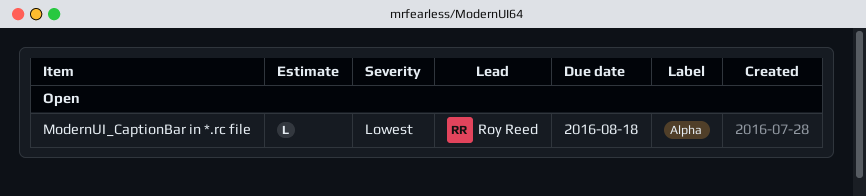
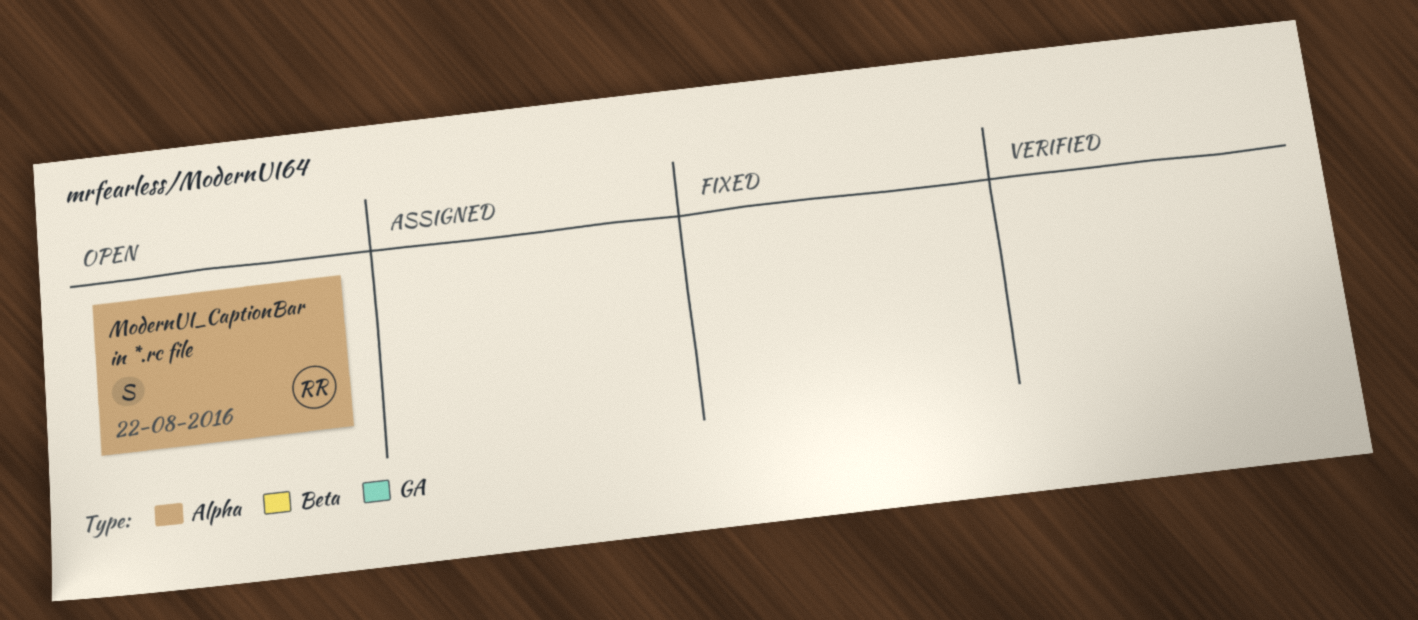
ModernUI_CaptionBar in *.rc file, estimate: L -> S
ModernUI_CaptionBar in *.rc file, due: Aug 18 -> Aug 22

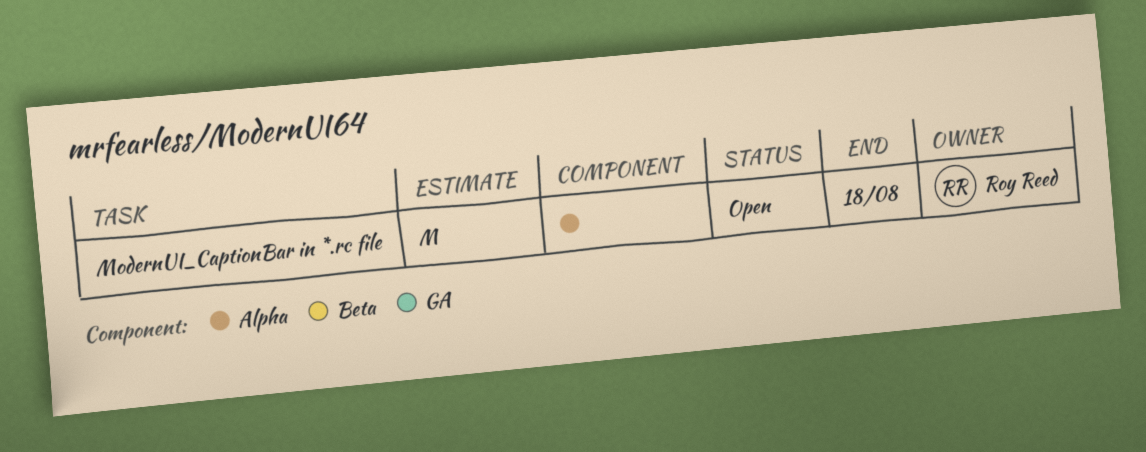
ModernUI_CaptionBar in *.rc file, estimate: S -> M
ModernUI_CaptionBar in *.rc file, due: Aug 22 -> Aug 18

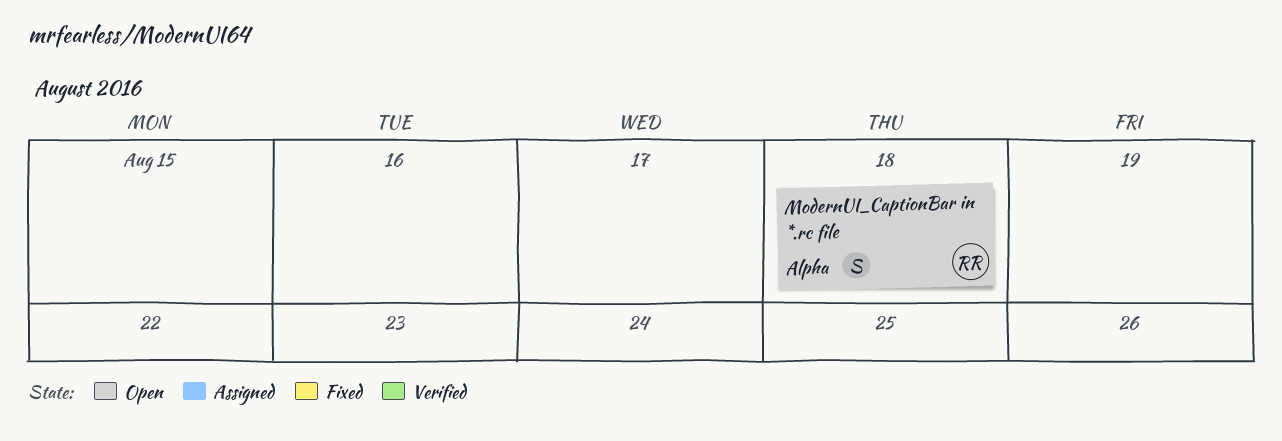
ModernUI_CaptionBar in *.rc file, estimate: M -> S

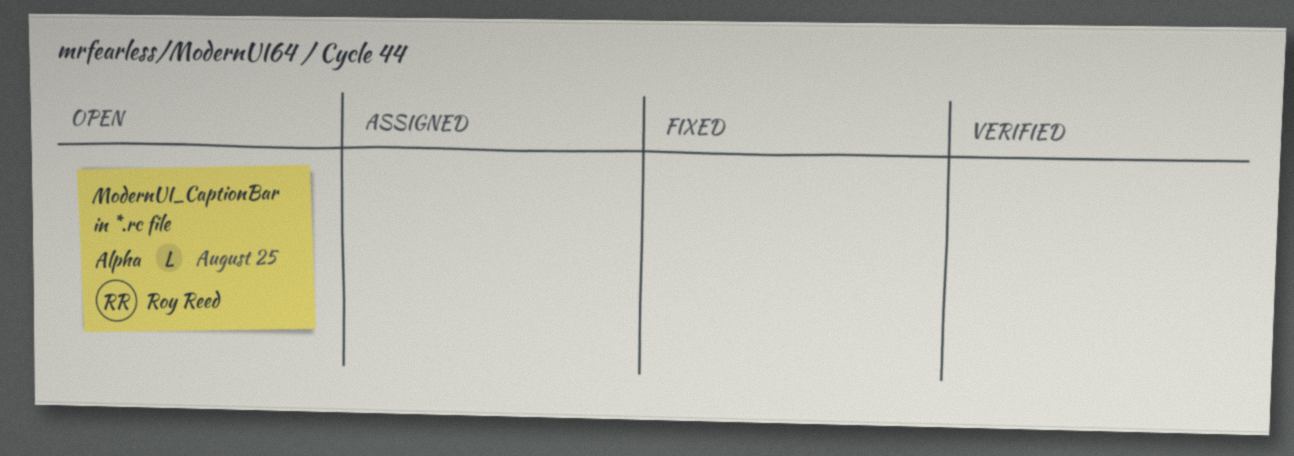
ModernUI_CaptionBar in *.rc file, estimate: S -> L
ModernUI_CaptionBar in *.rc file, due: Aug 18 -> Aug 25

